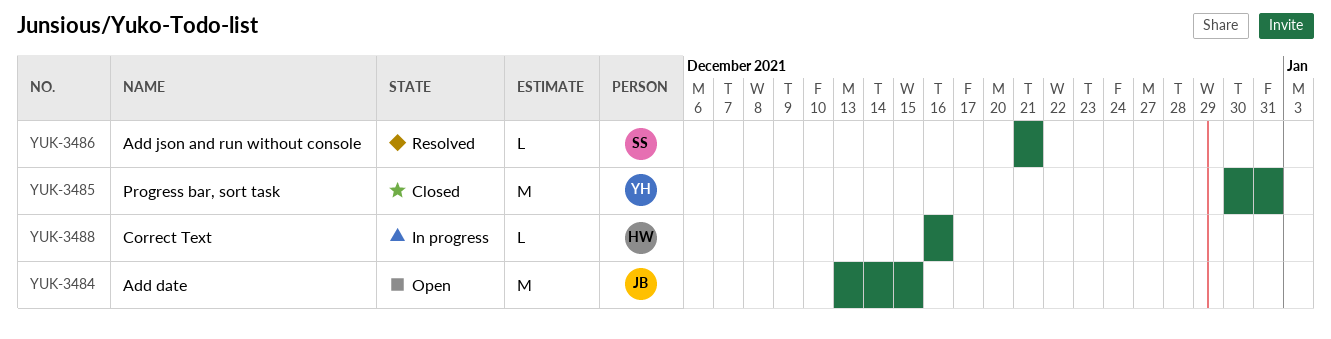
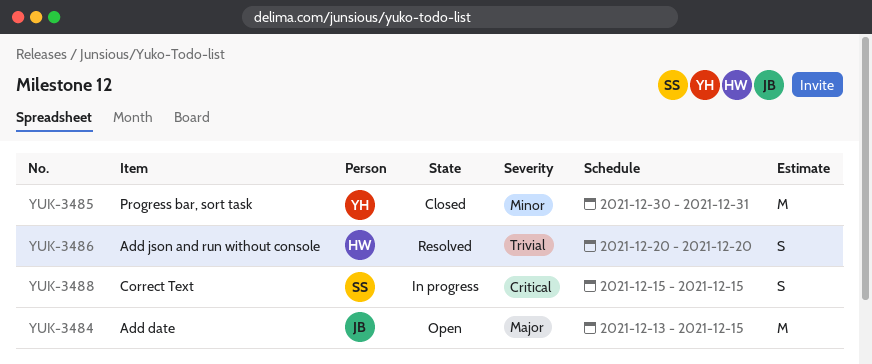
YUK-3486, owner: SS -> HW
YUK-3486, estimate: L -> S
YUK-3486, start: Dec 21 -> Dec 20
YUK-3486, due: Dec 21 -> Dec 20
YUK-3488, owner: HW -> SS
YUK-3488, estimate: L -> S
YUK-3488, start: Dec 16 -> Dec 15
YUK-3488, due: Dec 16 -> Dec 15

